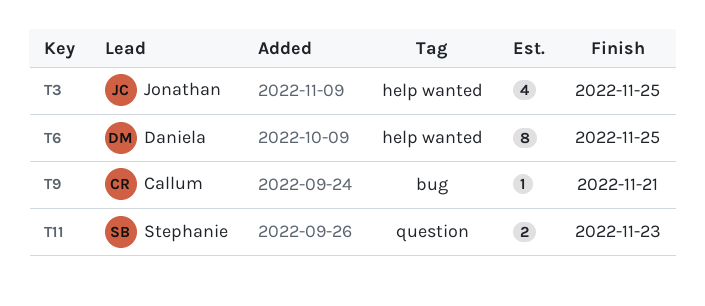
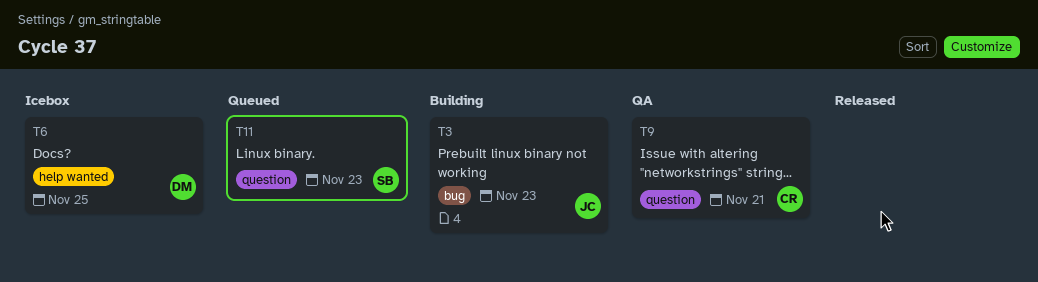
T3, label: help wanted -> bug
T3, due: Nov 25 -> Nov 23
T9, label: bug -> question

